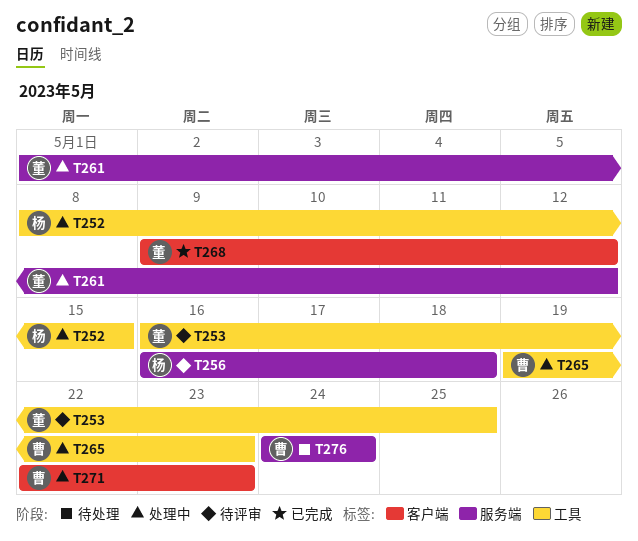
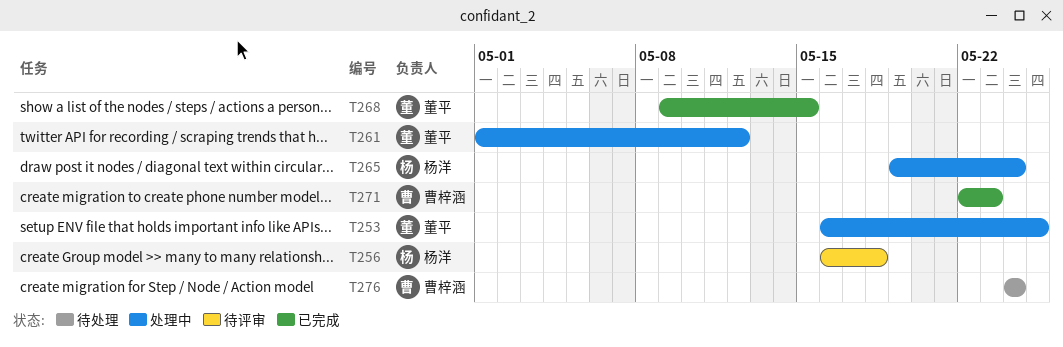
T252: present -> none
T253, status: 待评审 -> 处理中
T265, owner: 曹梓涵 -> 杨洋
T265, due: May 23 -> May 24
T268, due: May 12 -> May 15
T271, status: 处理中 -> 已完成

